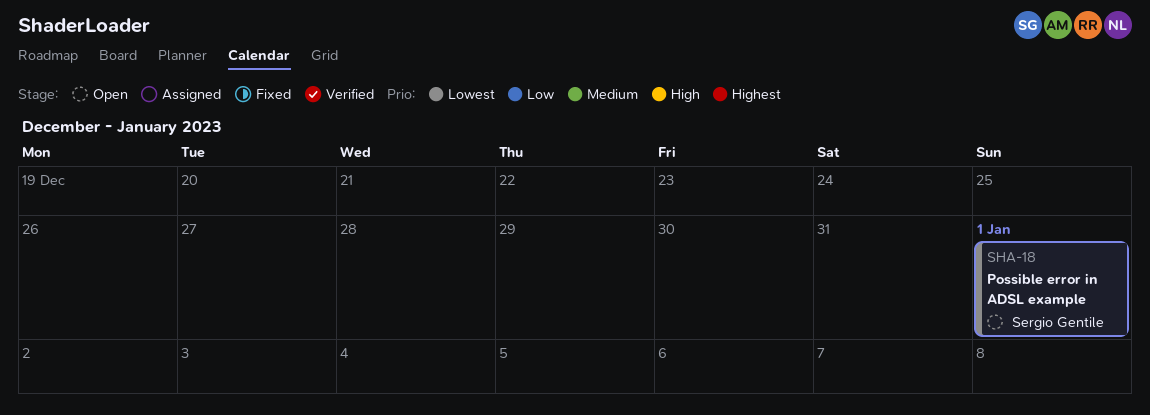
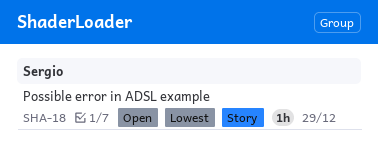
SHA-18, due: Jan 1 -> Dec 29

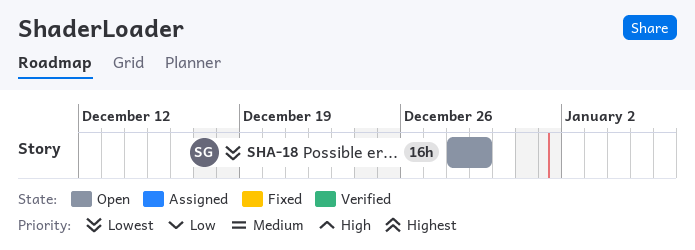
SHA-18, estimate: 1h -> 16h

